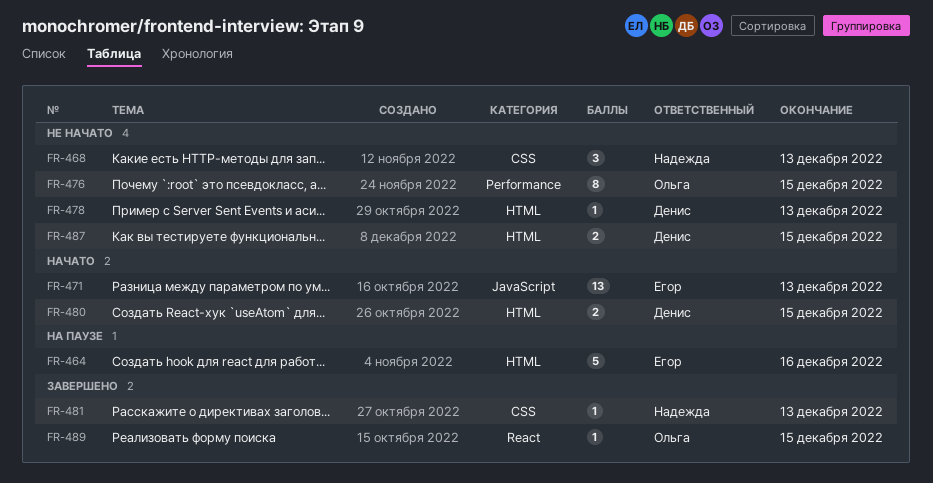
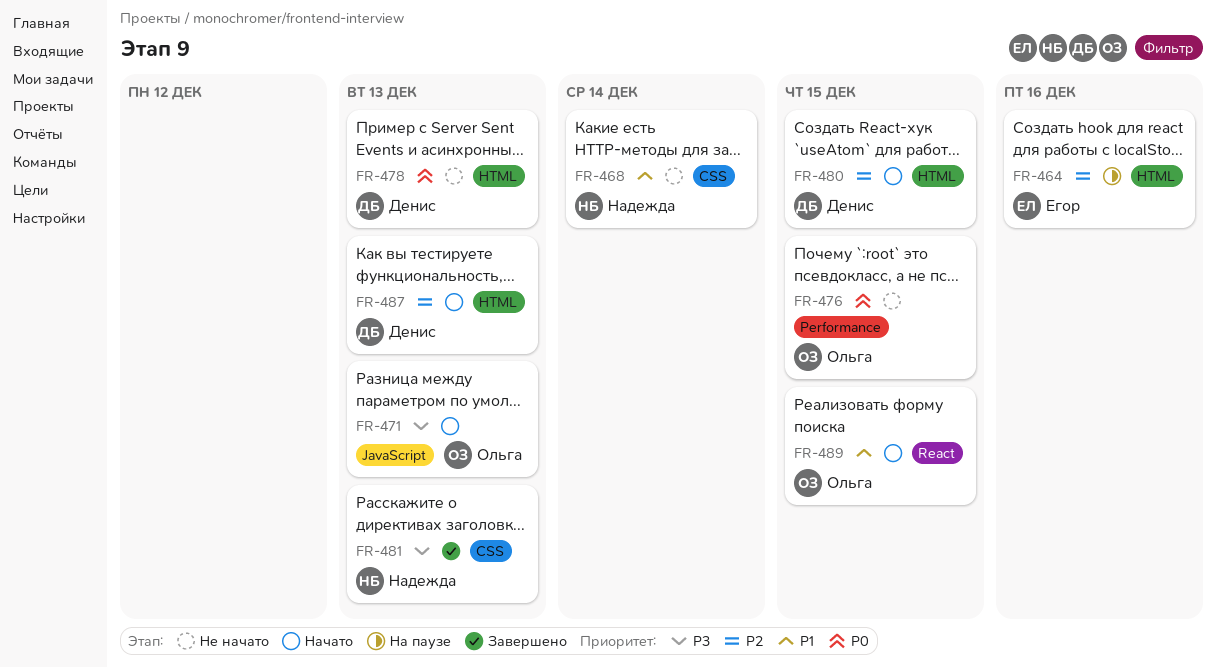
FR-468, due: Dec 13 -> Dec 14
FR-471, owner: Егор -> Ольга
FR-487, status: Не начато -> Начато
FR-487, due: Dec 15 -> Dec 13
FR-489, status: Завершено -> Начато

